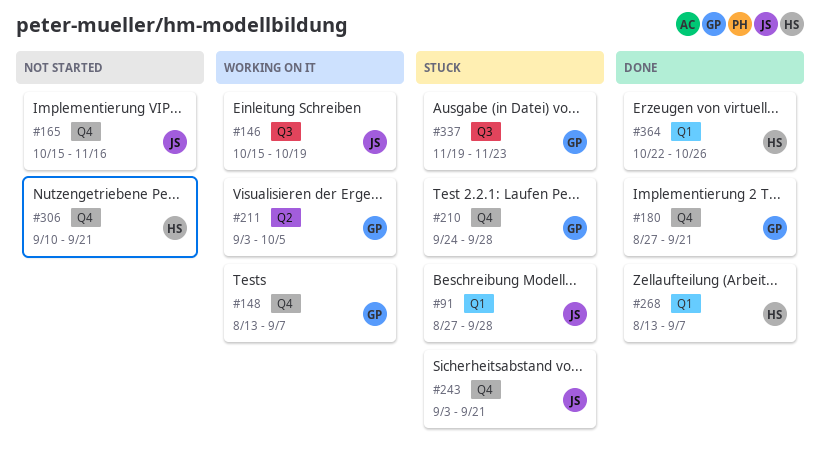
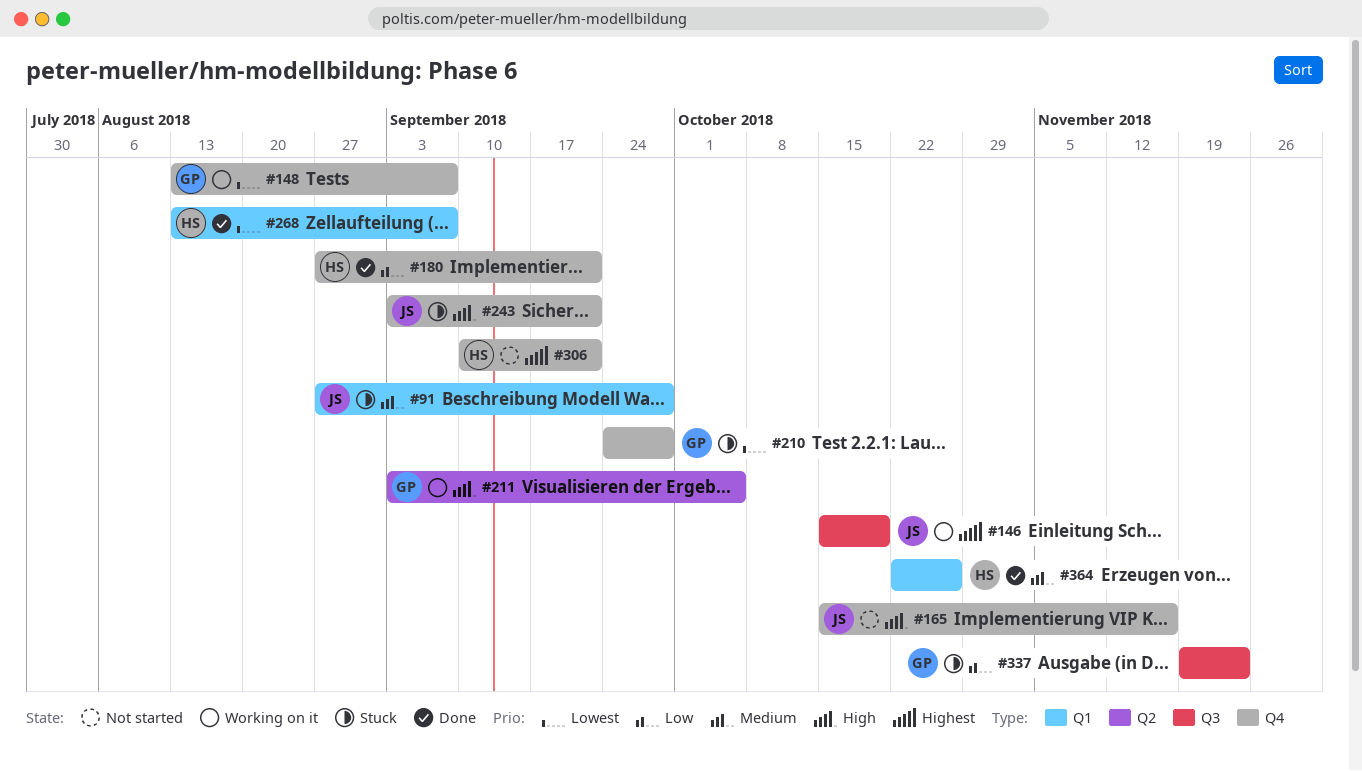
#180, owner: GP -> HS

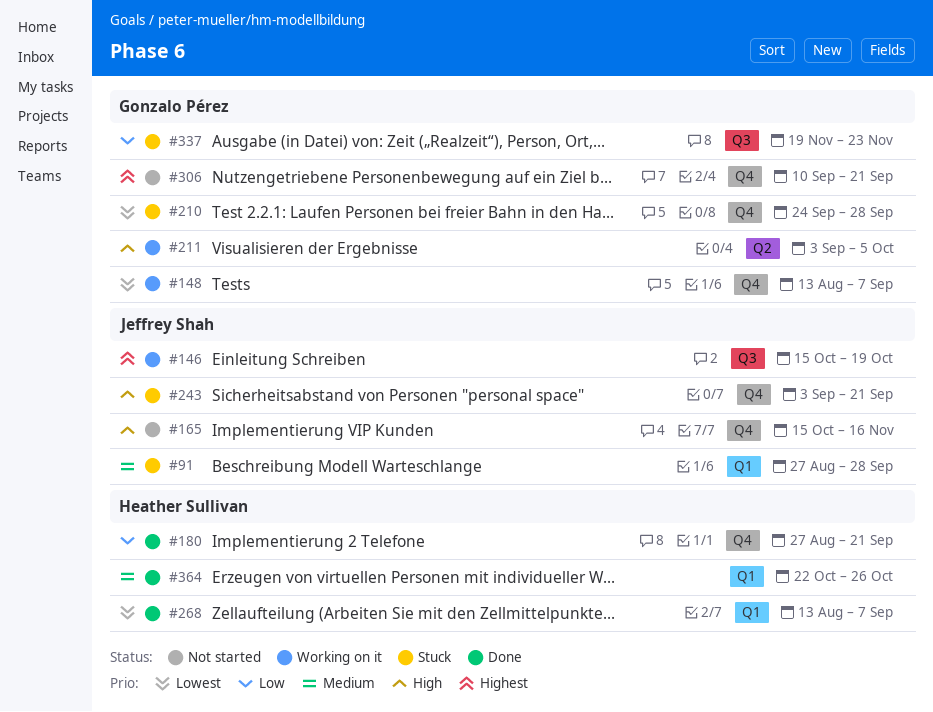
#306, owner: Heather Sullivan -> Gonzalo Pérez

